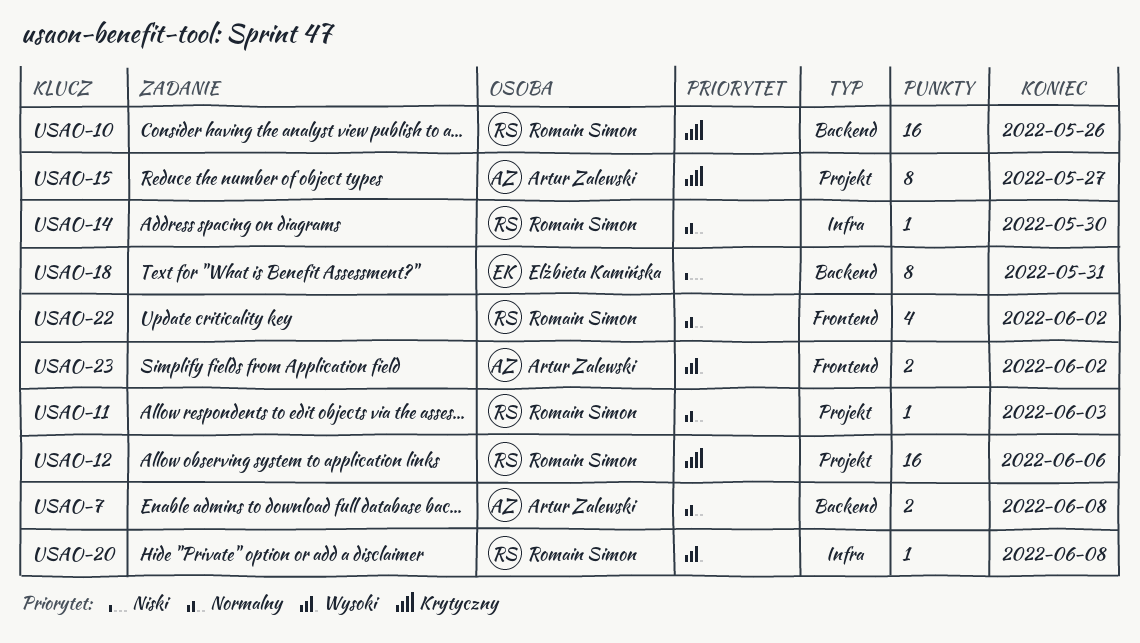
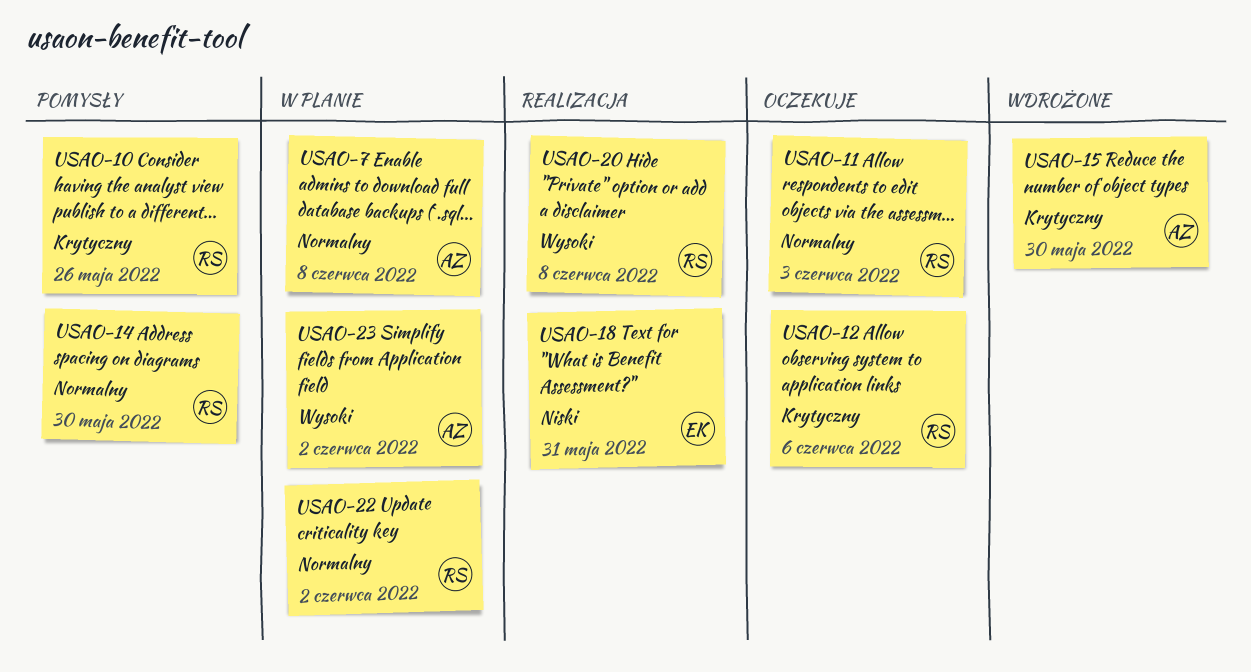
USAO-15, due: May 27 -> May 30

